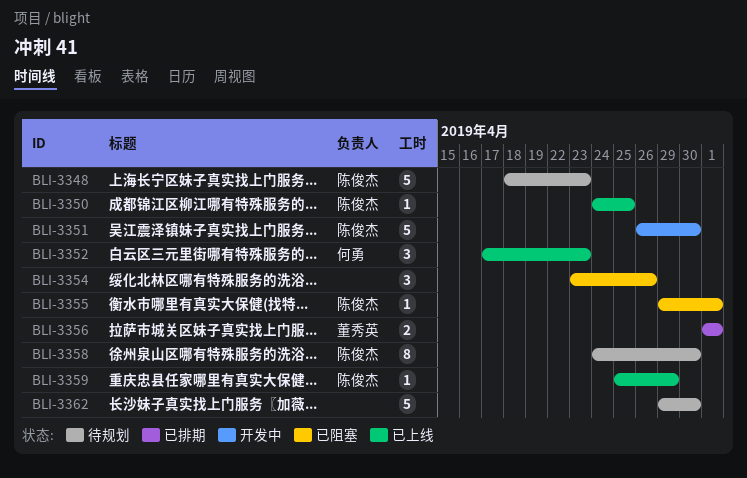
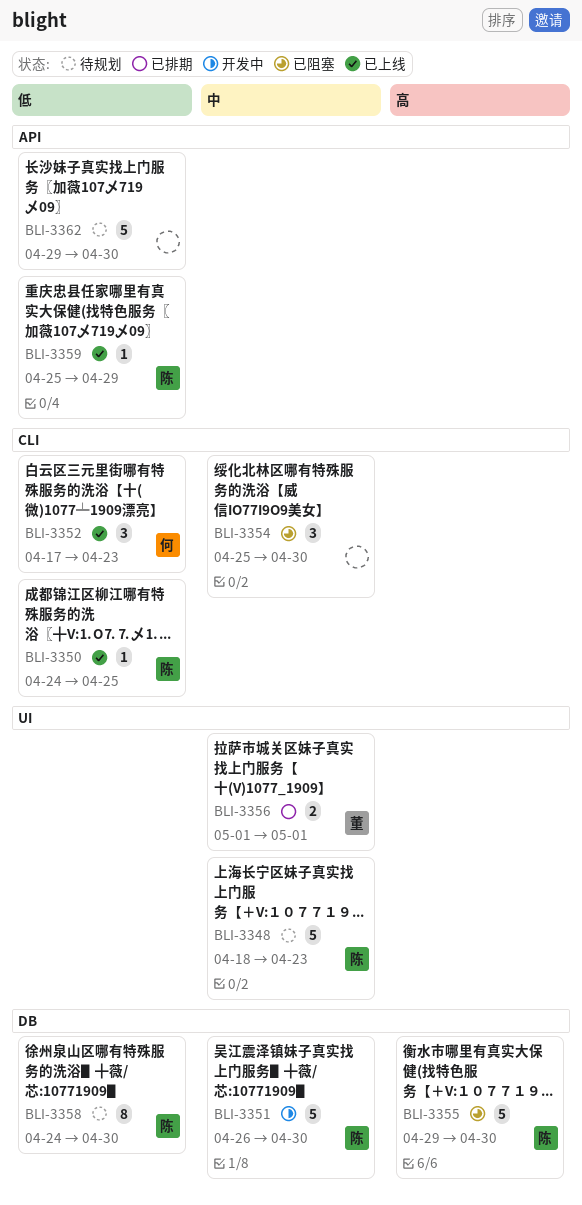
BLI-3354, start: Apr 23 -> Apr 25
BLI-3354, due: Apr 26 -> Apr 30
BLI-3355, estimate: 1 -> 5
BLI-3355, due: May 1 -> Apr 30

